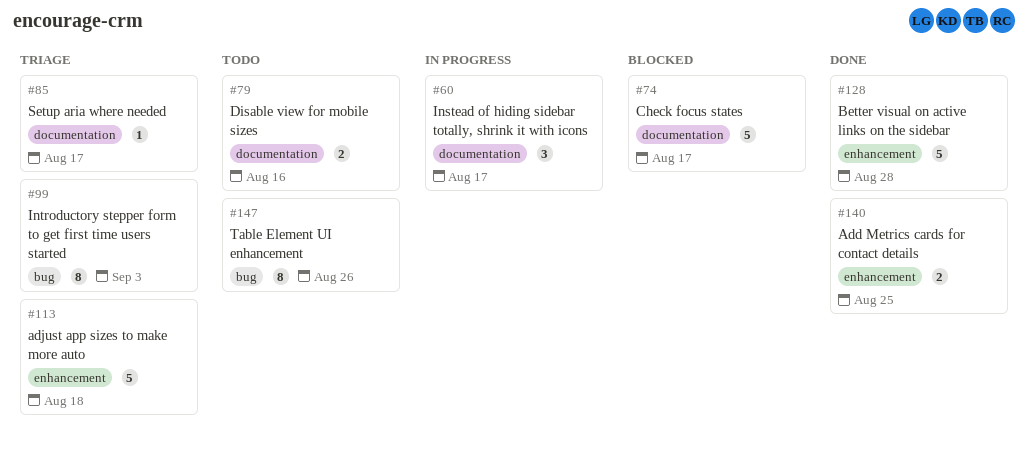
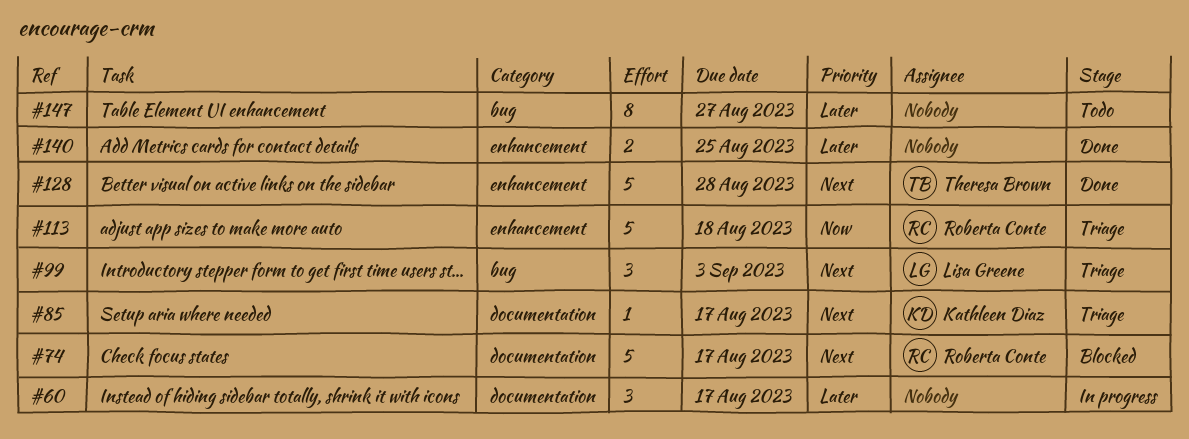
#79: present -> none
#99, estimate: 8 -> 3
#147, due: Aug 26 -> Aug 27

